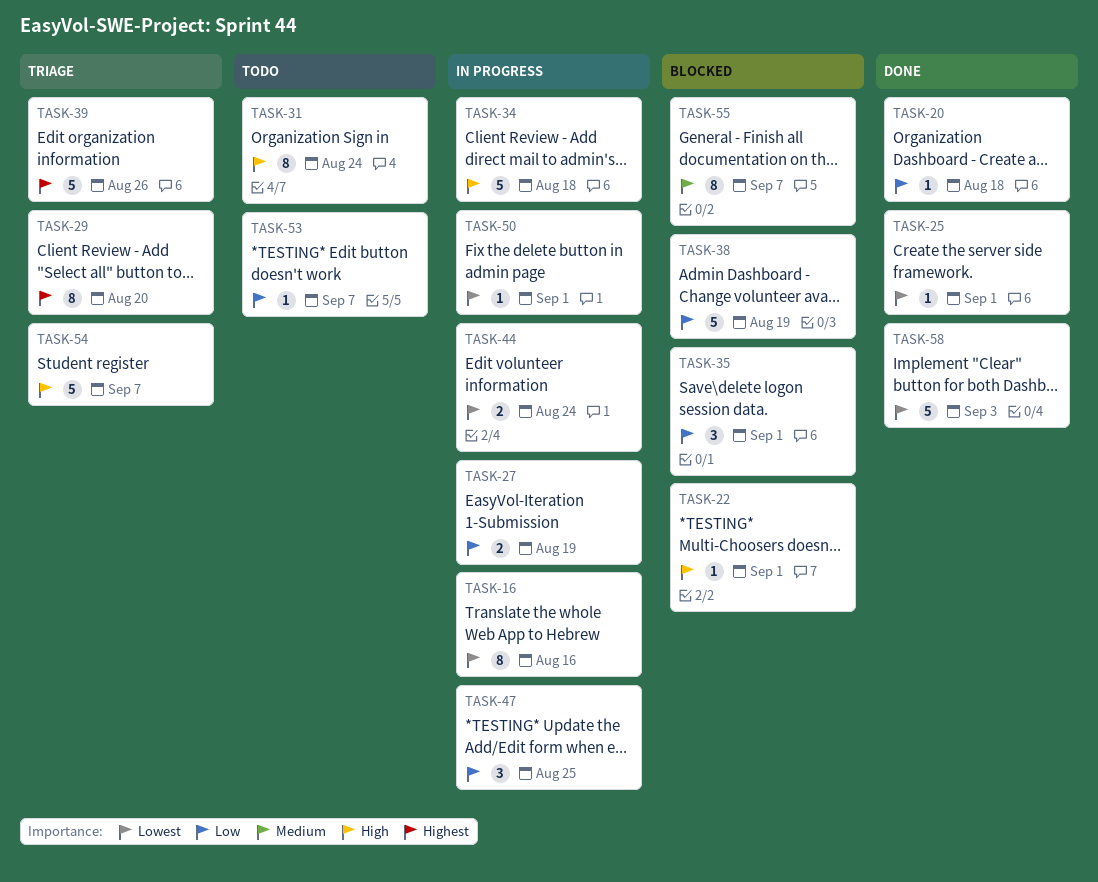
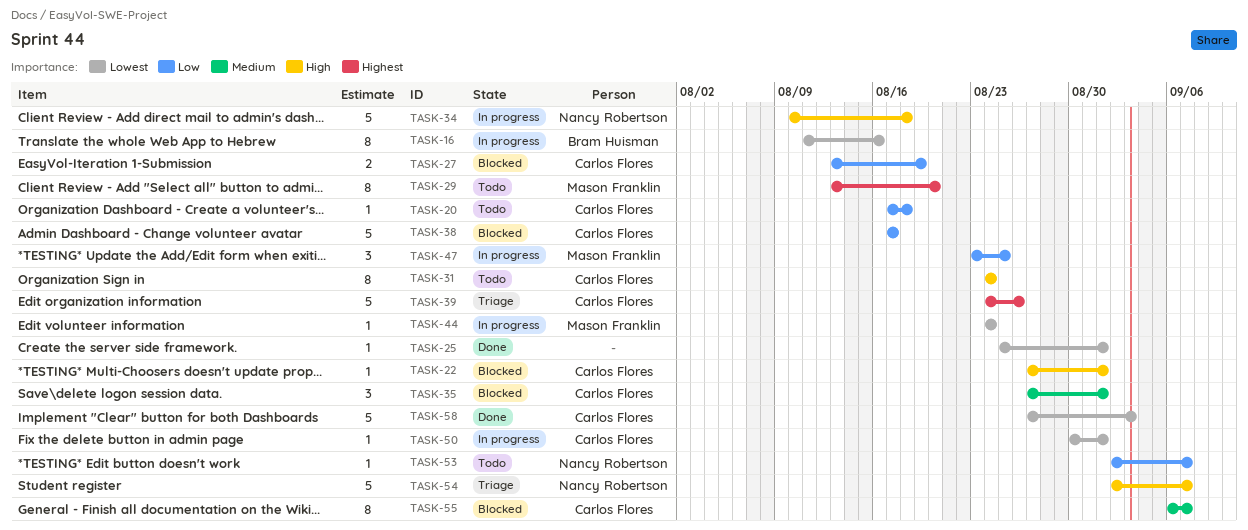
TASK-20, status: Done -> Todo
TASK-27, status: In progress -> Blocked
TASK-29, status: Triage -> Todo
TASK-35, priority: Low -> Medium
TASK-38, due: Aug 19 -> Aug 17
TASK-44, estimate: 2 -> 1

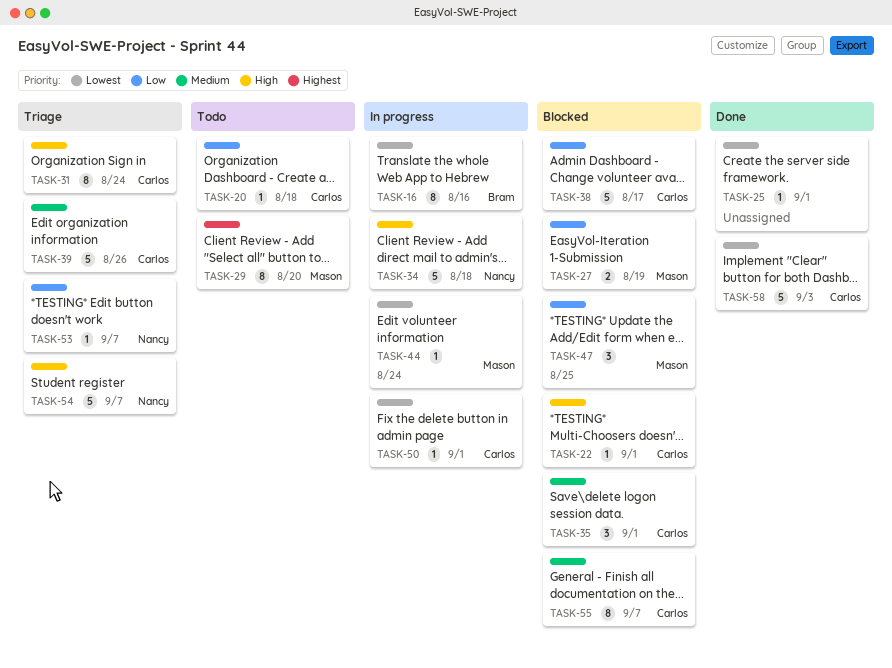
TASK-27, owner: Carlos Flores -> Mason Franklin
TASK-31, status: Todo -> Triage
TASK-39, priority: Highest -> Medium
TASK-47, status: In progress -> Blocked
TASK-53, status: Todo -> Triage

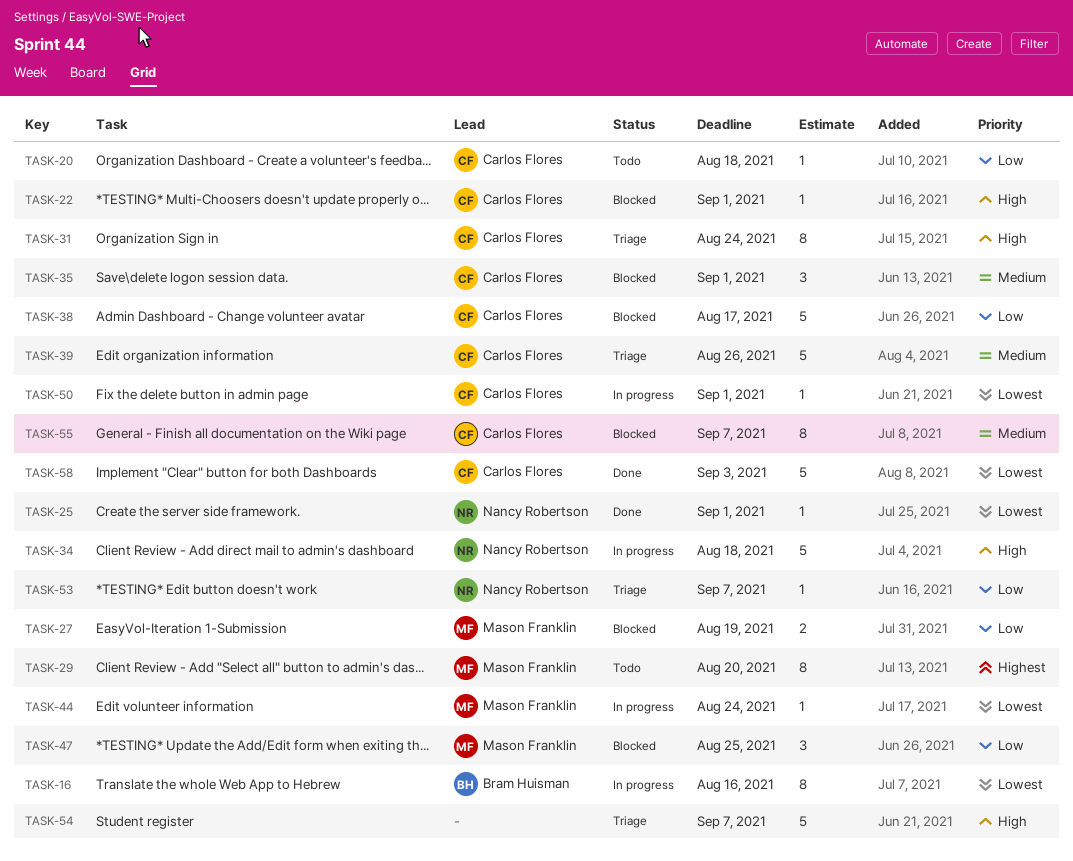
TASK-25, owner: none -> Nancy Robertson
TASK-54, owner: Nancy Robertson -> none

